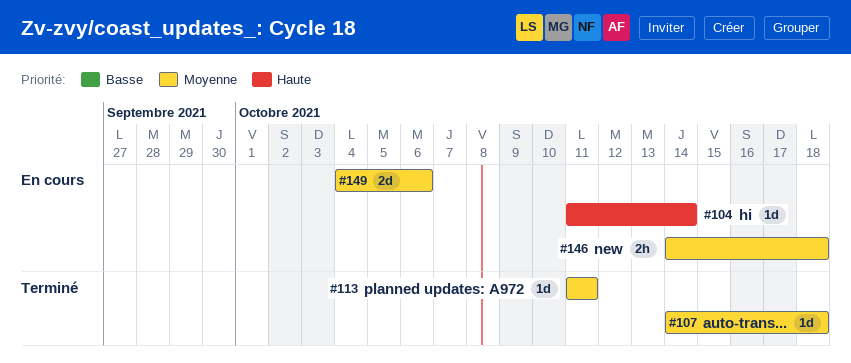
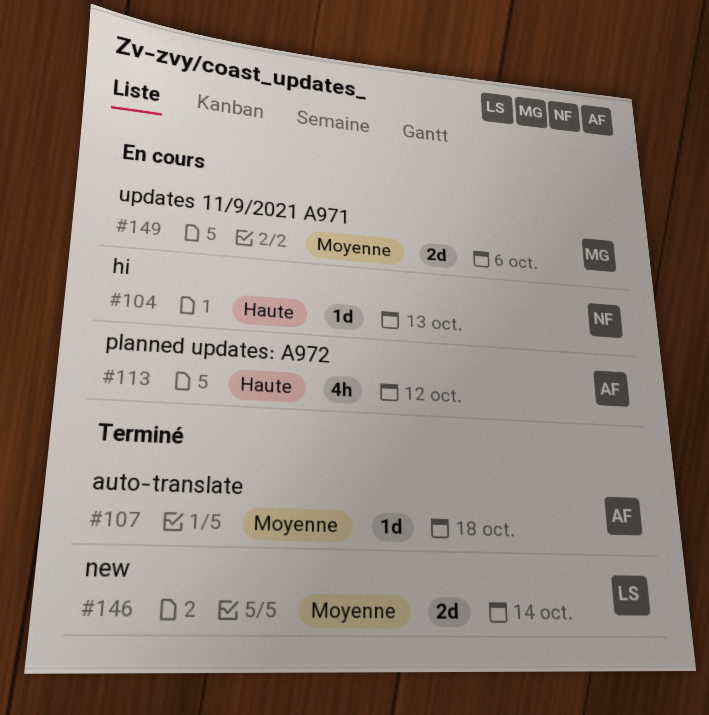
#104, due: Oct 14 -> Oct 13
#113, status: Terminé -> En cours
#113, priority: Moyenne -> Haute
#113, estimate: 1d -> 4h
#113, due: Oct 11 -> Oct 12
#146, status: En cours -> Terminé
#146, estimate: 2h -> 2d
#146, due: Oct 18 -> Oct 14

